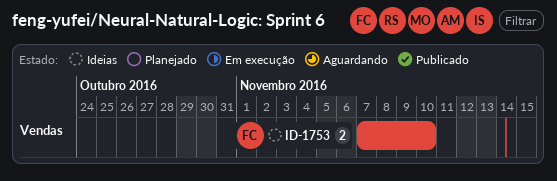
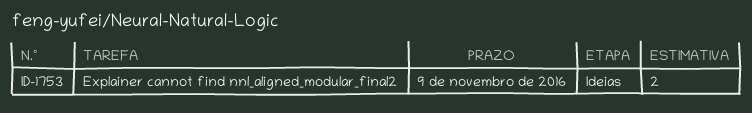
ID-1753, due: Nov 10 -> Nov 9

